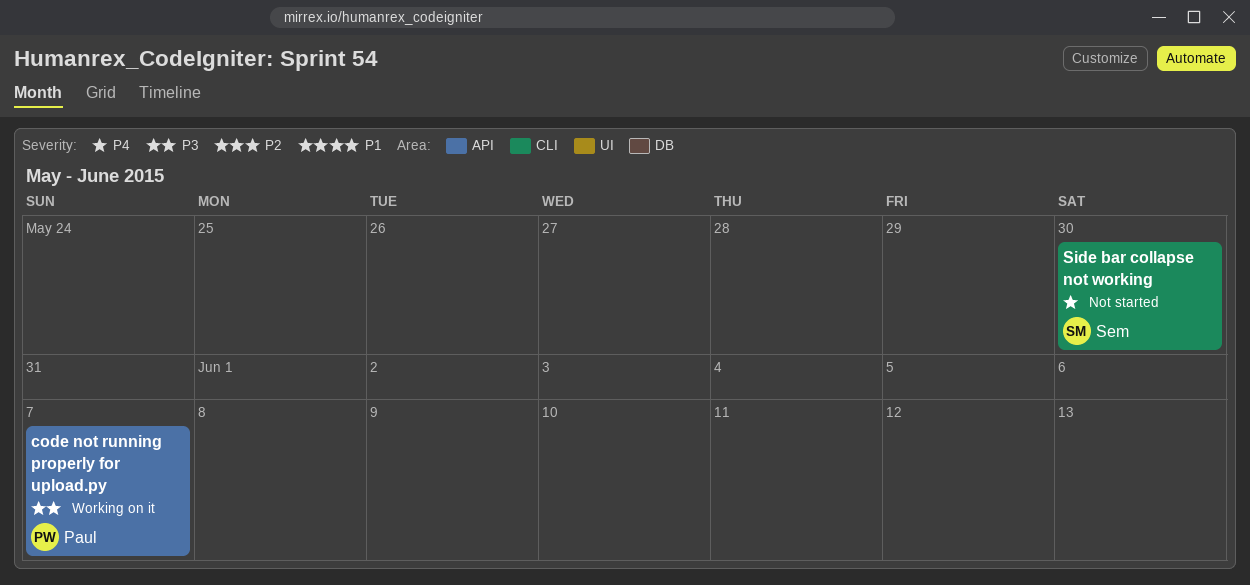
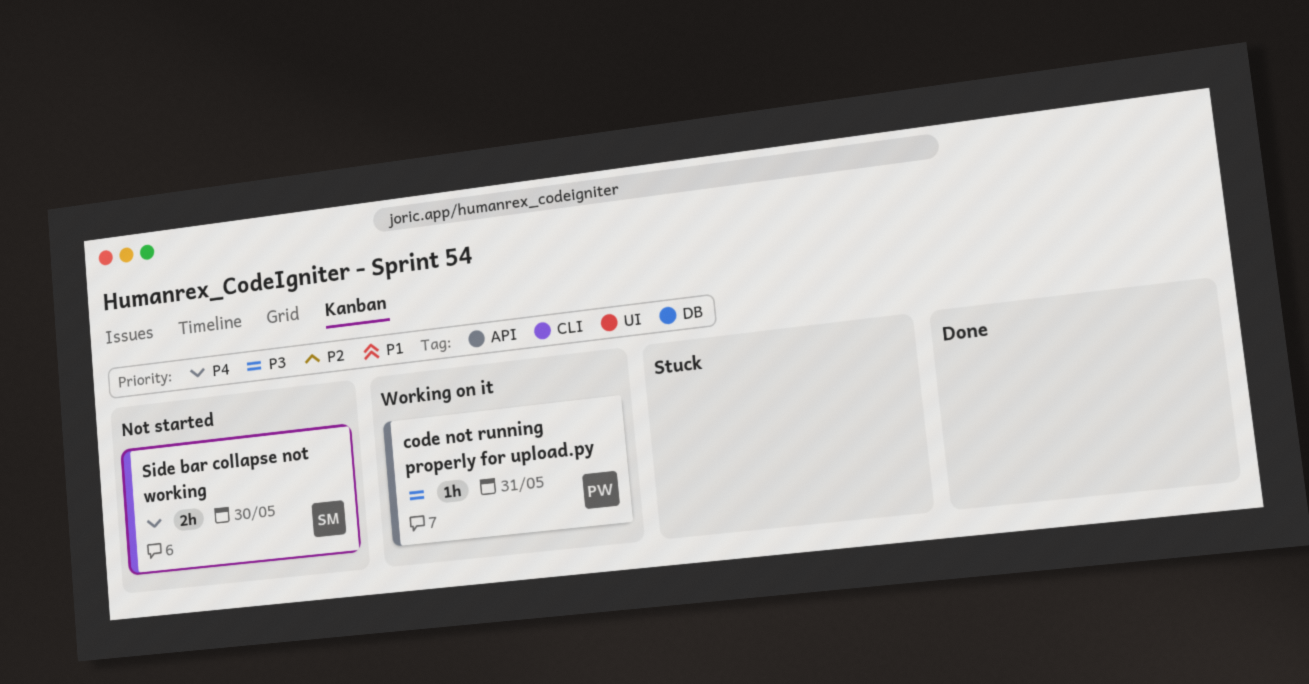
code not running properly for upload.py, due: Jun 7 -> May 31

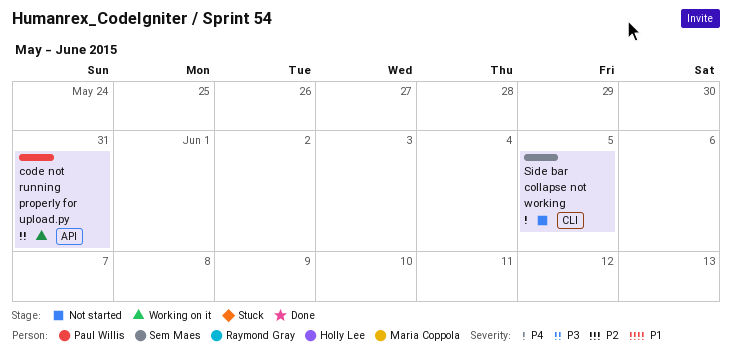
Side bar collapse not working, due: May 30 -> Jun 5

